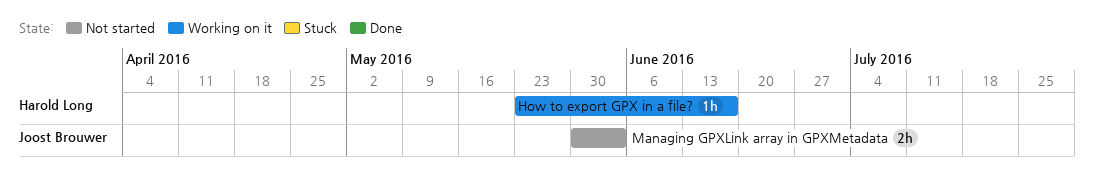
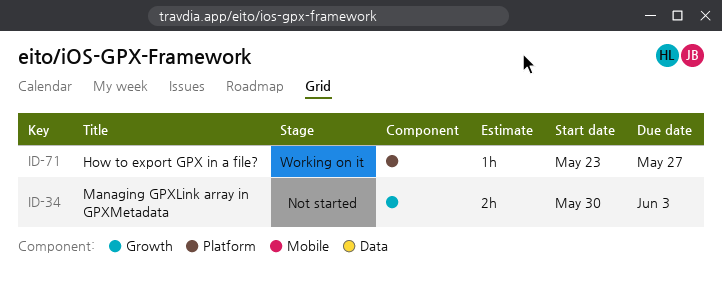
How to export GPX in a file?, due: Jun 17 -> May 27

